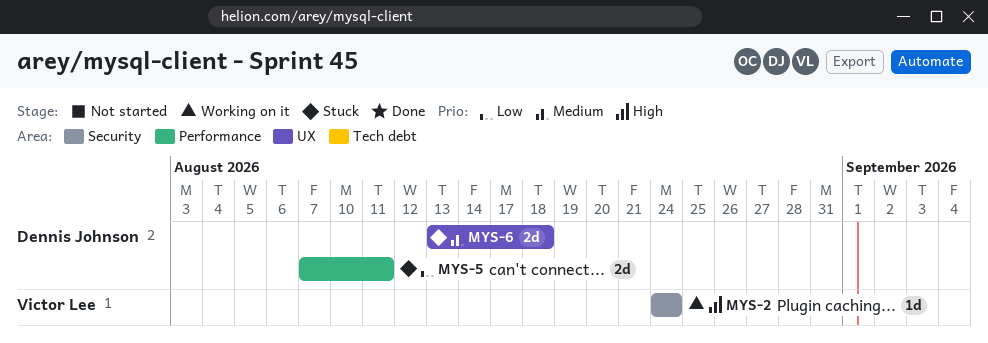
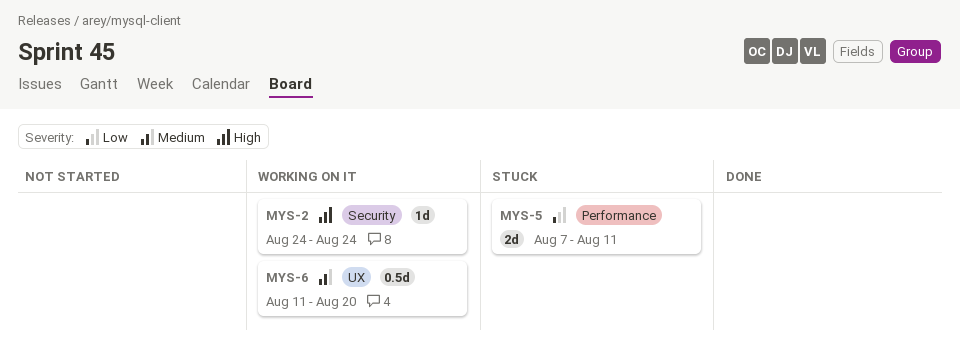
MYS-6, status: Stuck -> Working on it
MYS-6, estimate: 2d -> 0.5d
MYS-6, start: Aug 13 -> Aug 11
MYS-6, due: Aug 18 -> Aug 20

